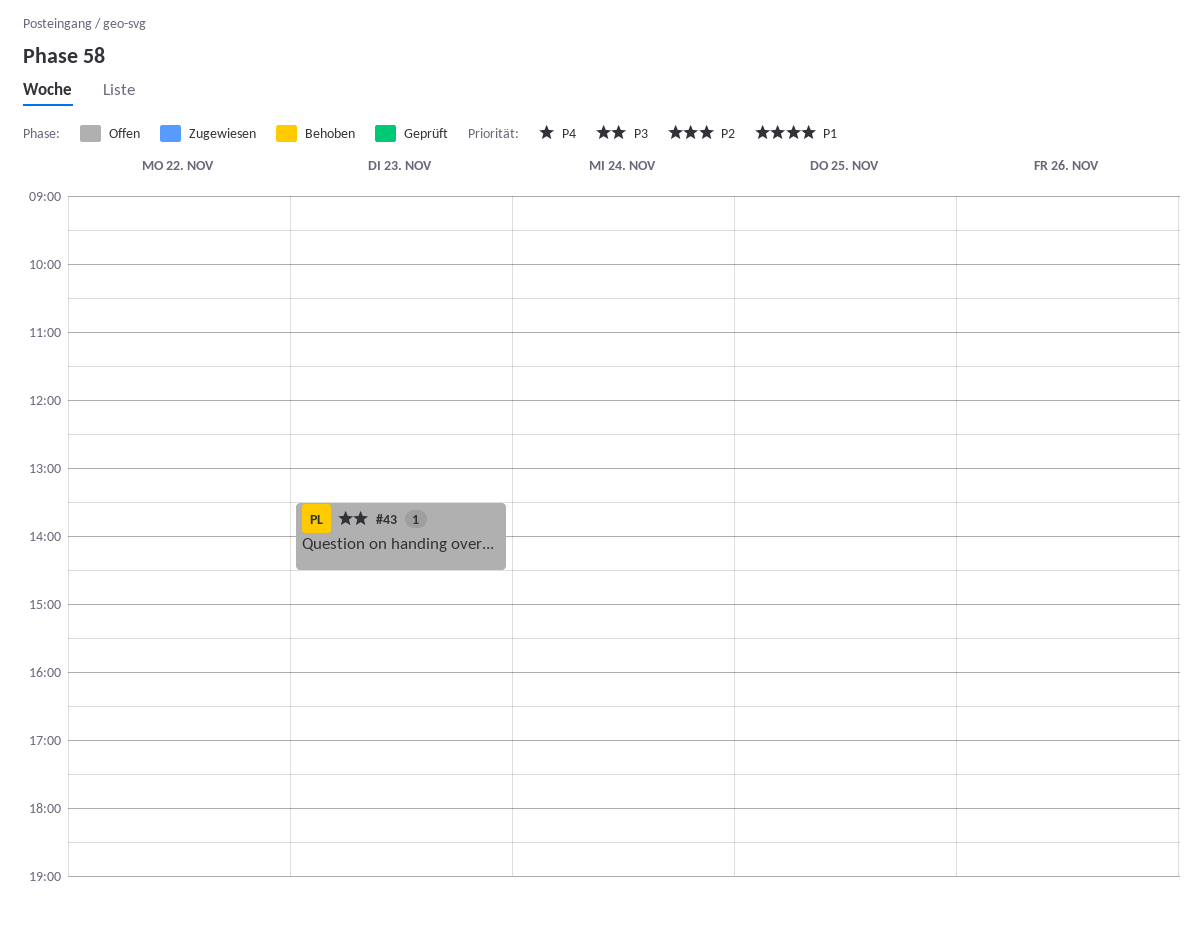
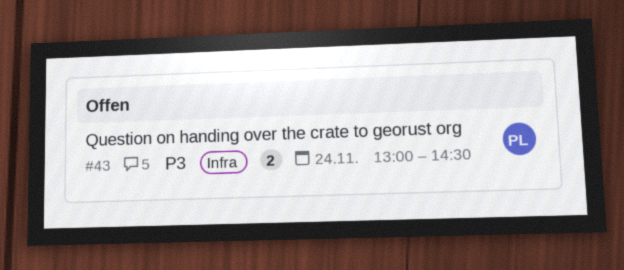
#43, estimate: 1 -> 2
#43, day: Nov 23 -> Nov 24
#43, begins: 13:30 -> 13:00

